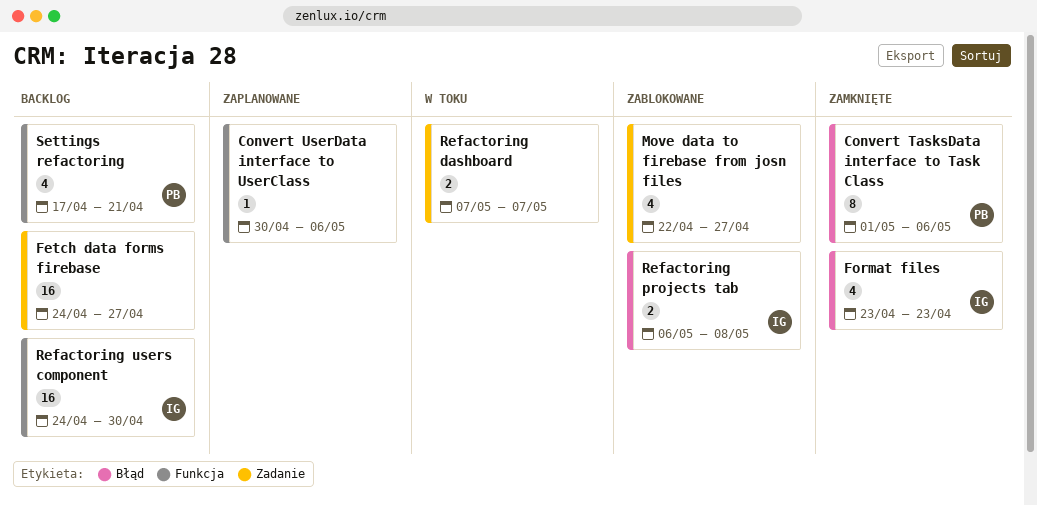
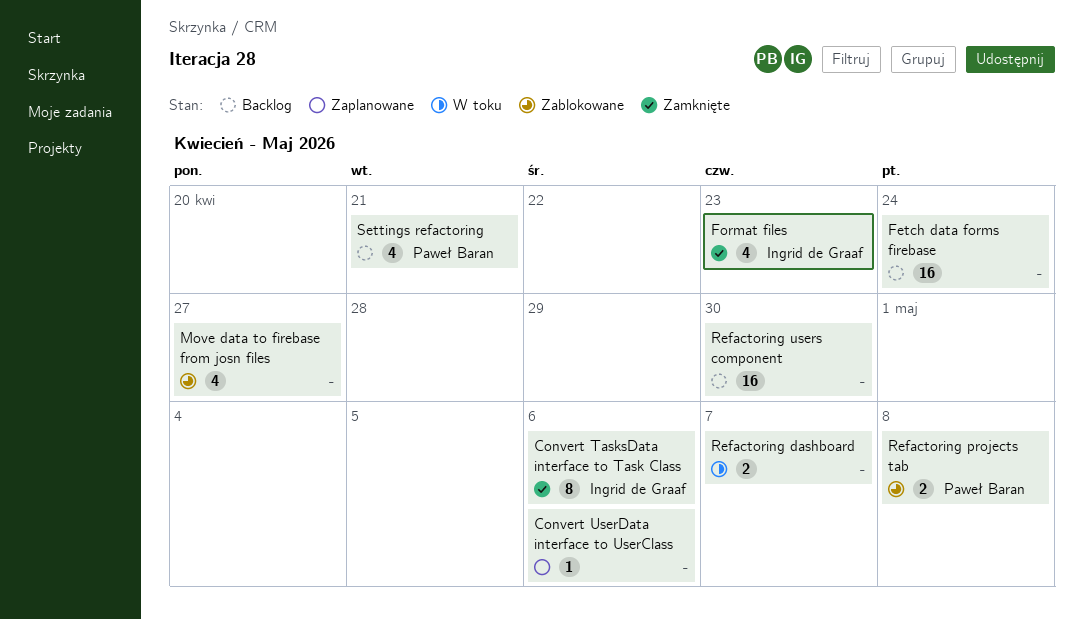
Convert TasksData interface to Task Class, owner: Paweł Baran -> Ingrid de Graaf
Fetch data forms firebase, due: Apr 27 -> Apr 24
Refactoring projects tab, owner: Ingrid de Graaf -> Paweł Baran
Refactoring users component, owner: Ingrid de Graaf -> none

